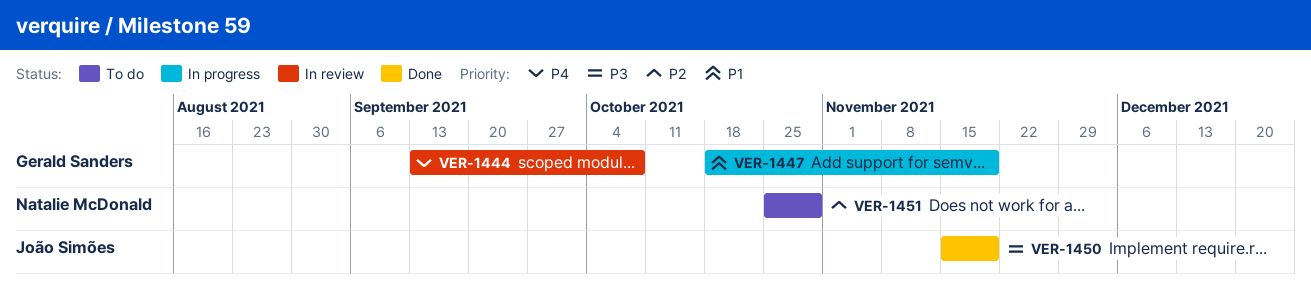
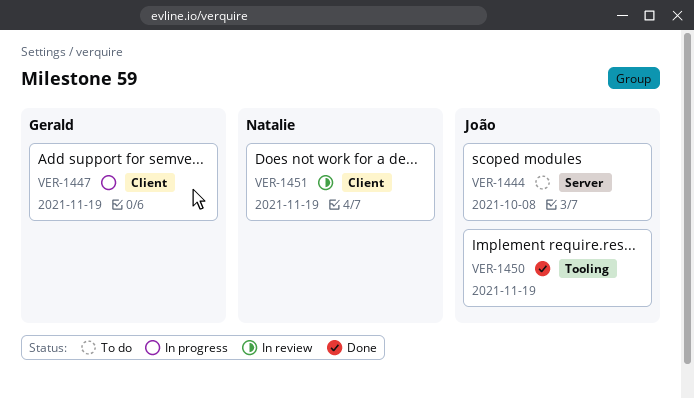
VER-1444, status: In review -> To do
VER-1444, owner: Gerald Sanders -> João Simões
VER-1451, status: To do -> In review
VER-1451, due: Oct 29 -> Nov 19

